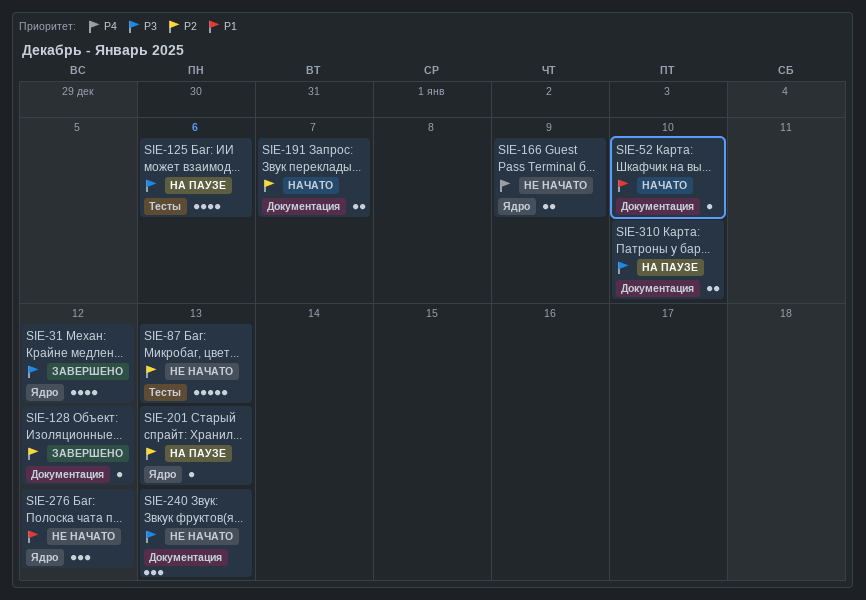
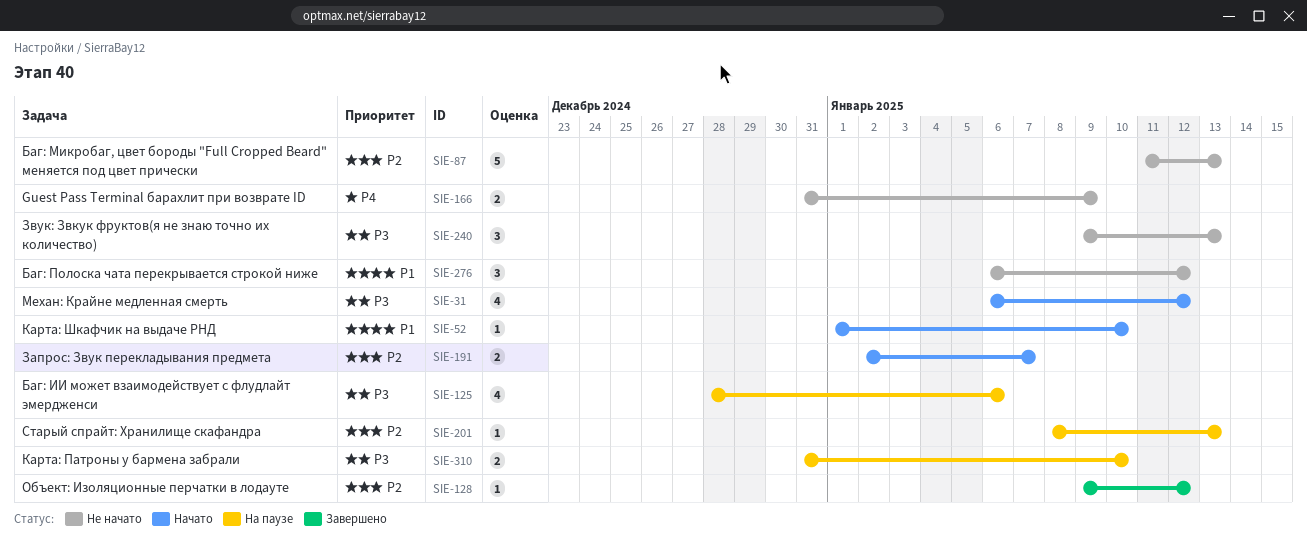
SIE-31, status: Завершено -> Начато

